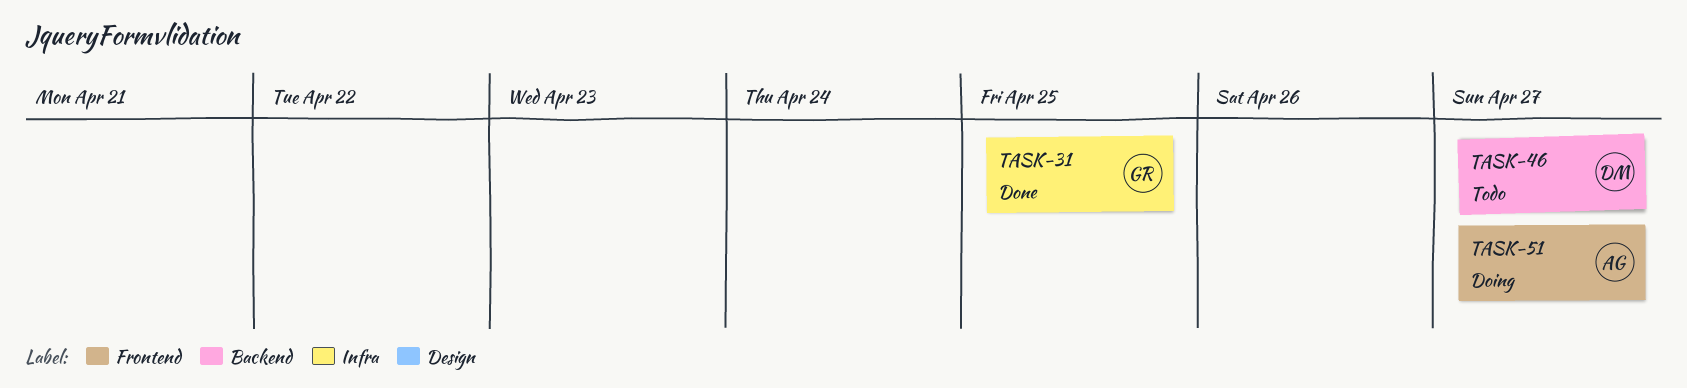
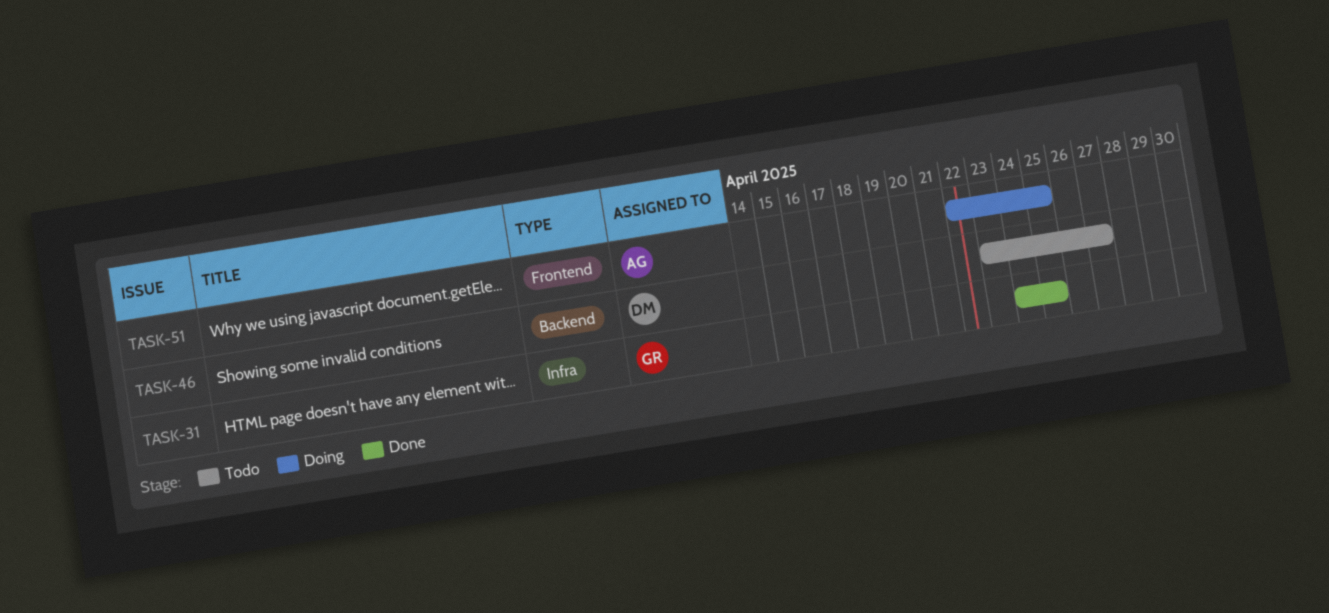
TASK-51, due: Apr 27 -> Apr 25

